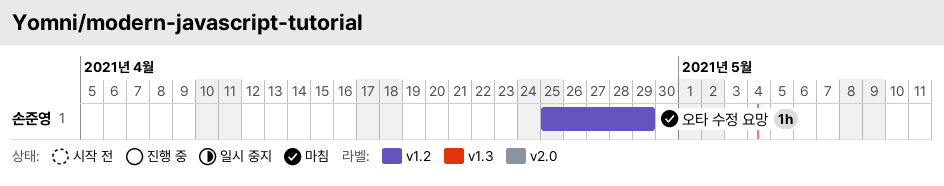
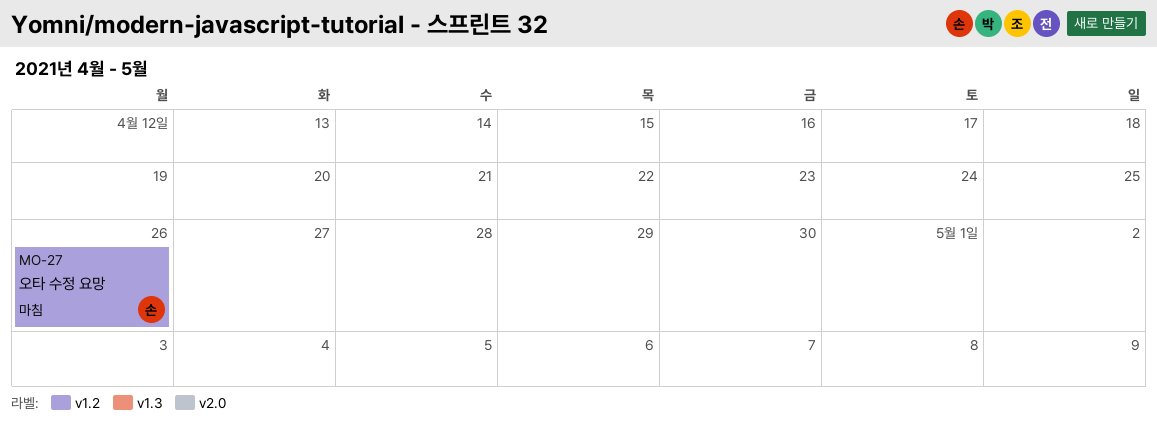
오타 수정 요망, due: Apr 29 -> Apr 26

